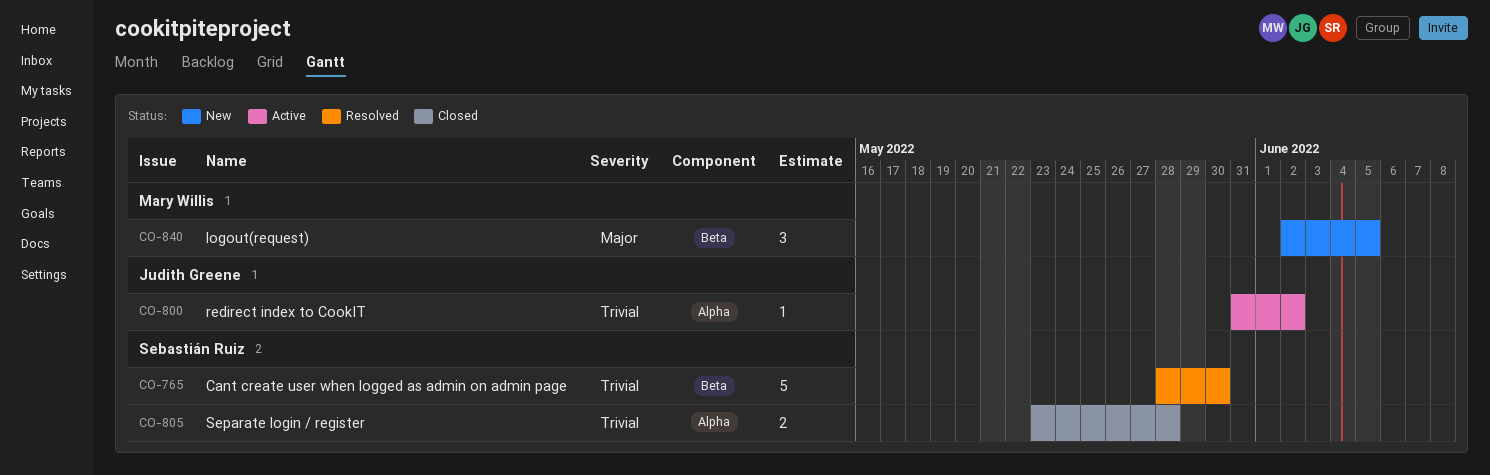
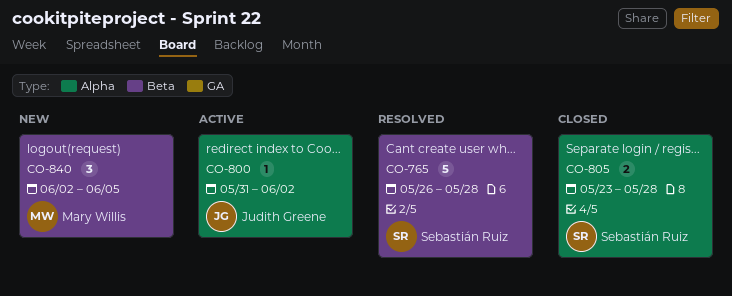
CO-765, start: May 28 -> May 26
CO-765, due: May 30 -> May 28

